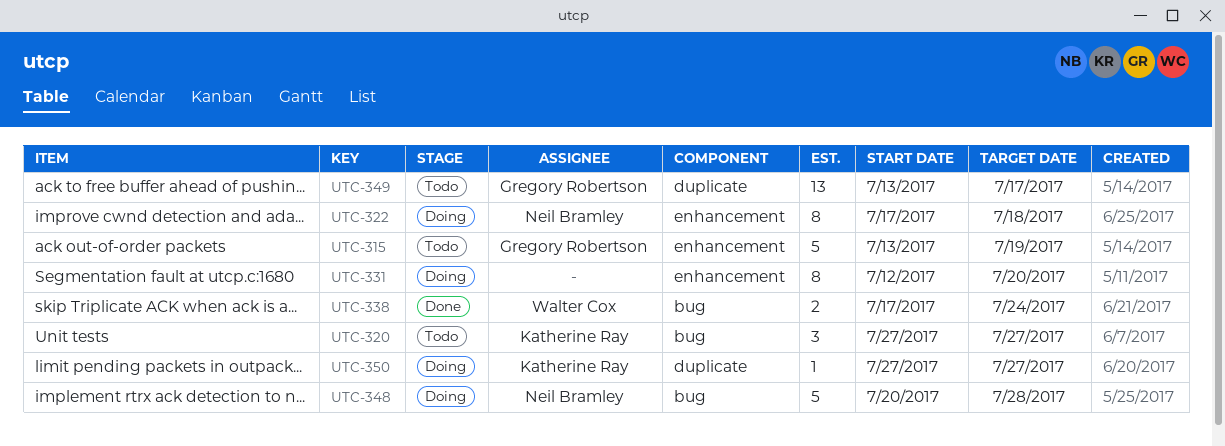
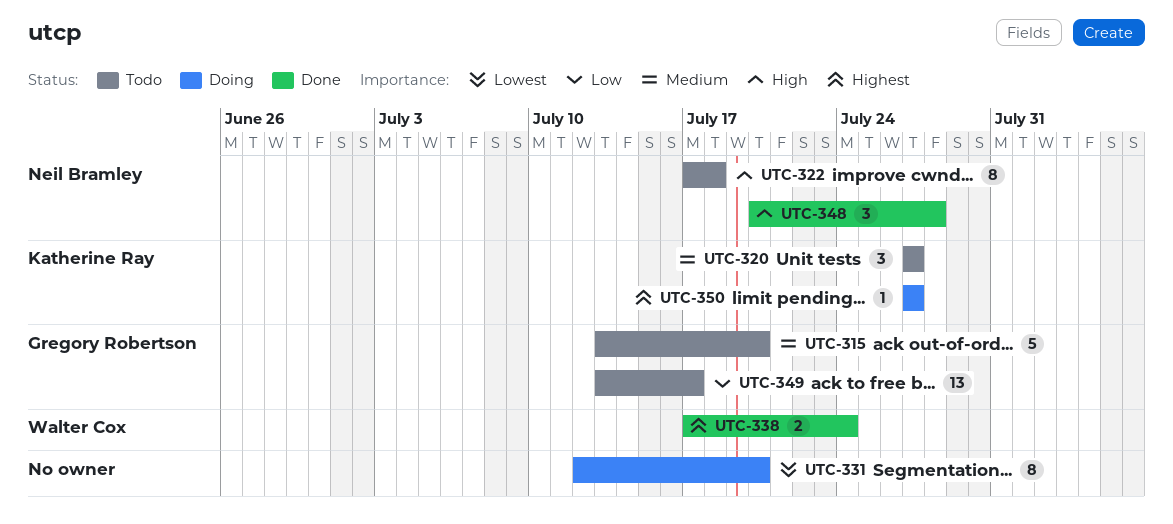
UTC-315, due: Jul 19 -> Jul 20
UTC-322, status: Doing -> Todo
UTC-348, status: Doing -> Done
UTC-348, estimate: 5 -> 3

